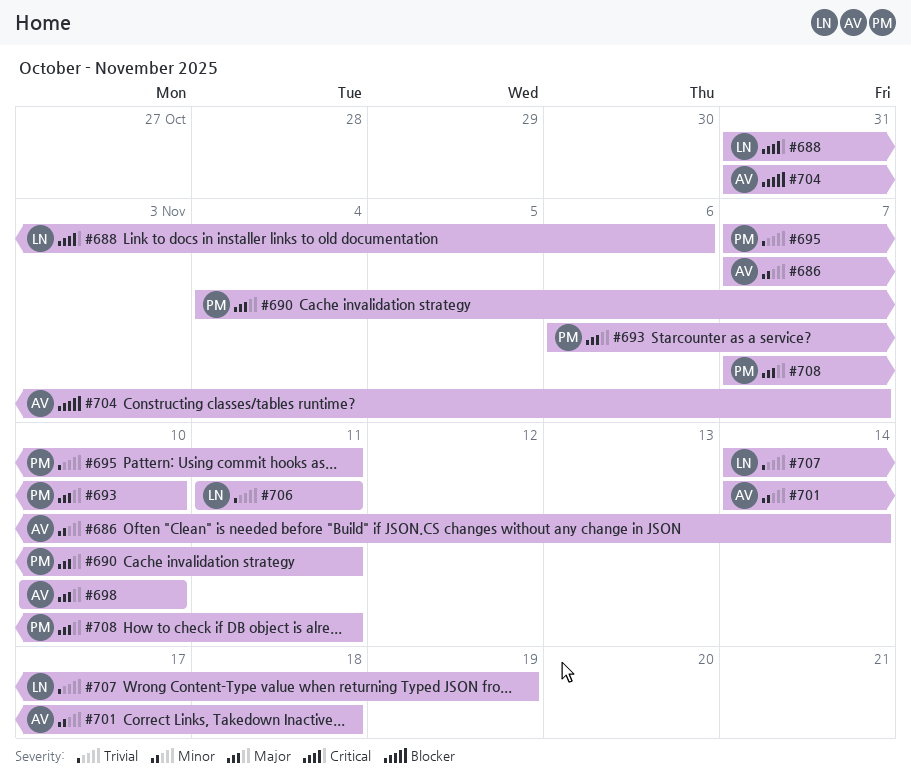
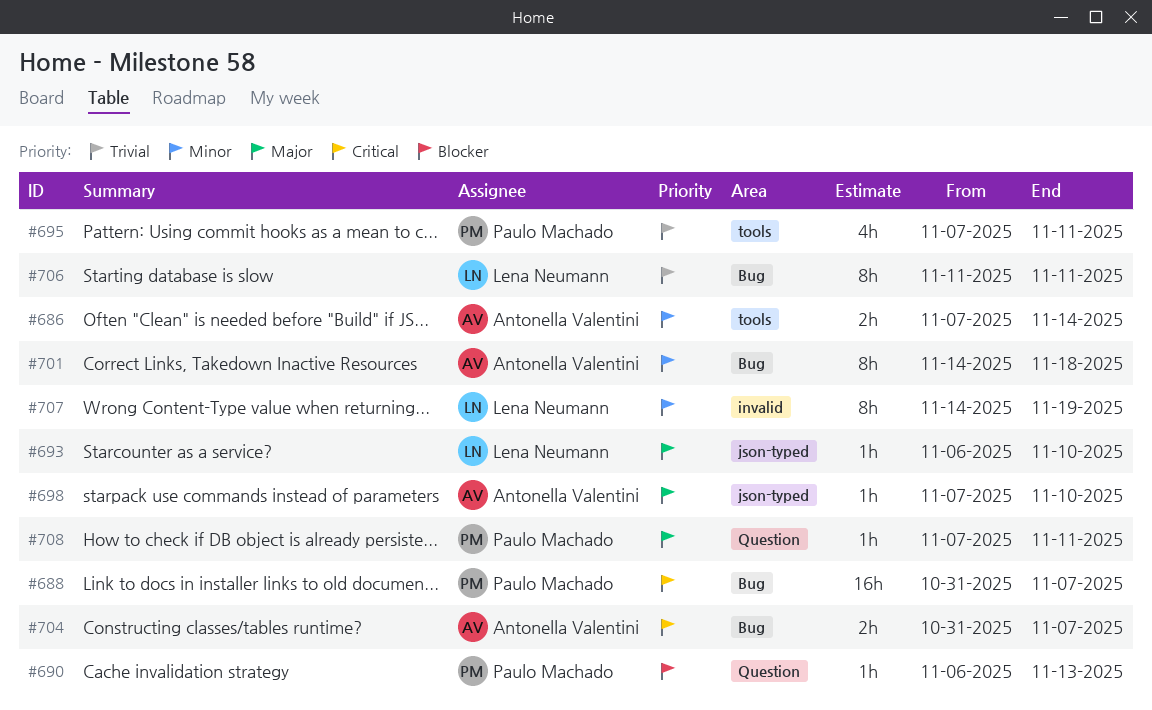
#688, owner: Lena Neumann -> Paulo Machado
#688, due: Nov 6 -> Nov 7
#690, priority: Major -> Blocker
#690, start: Nov 4 -> Nov 6
#690, due: Nov 11 -> Nov 13
#693, owner: Paulo Machado -> Lena Neumann
#698, start: Nov 10 -> Nov 7
#704, priority: Blocker -> Critical
#707, priority: Trivial -> Minor

